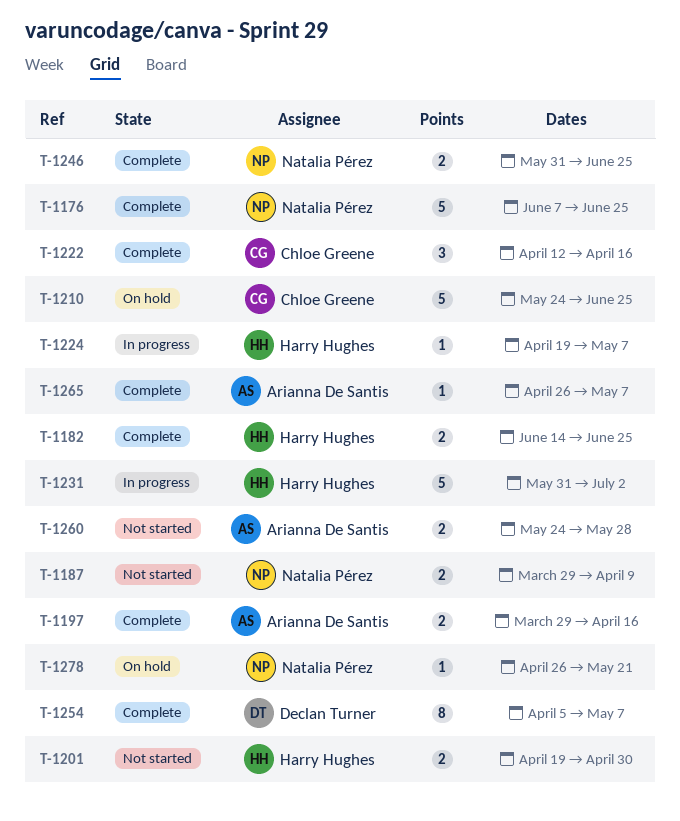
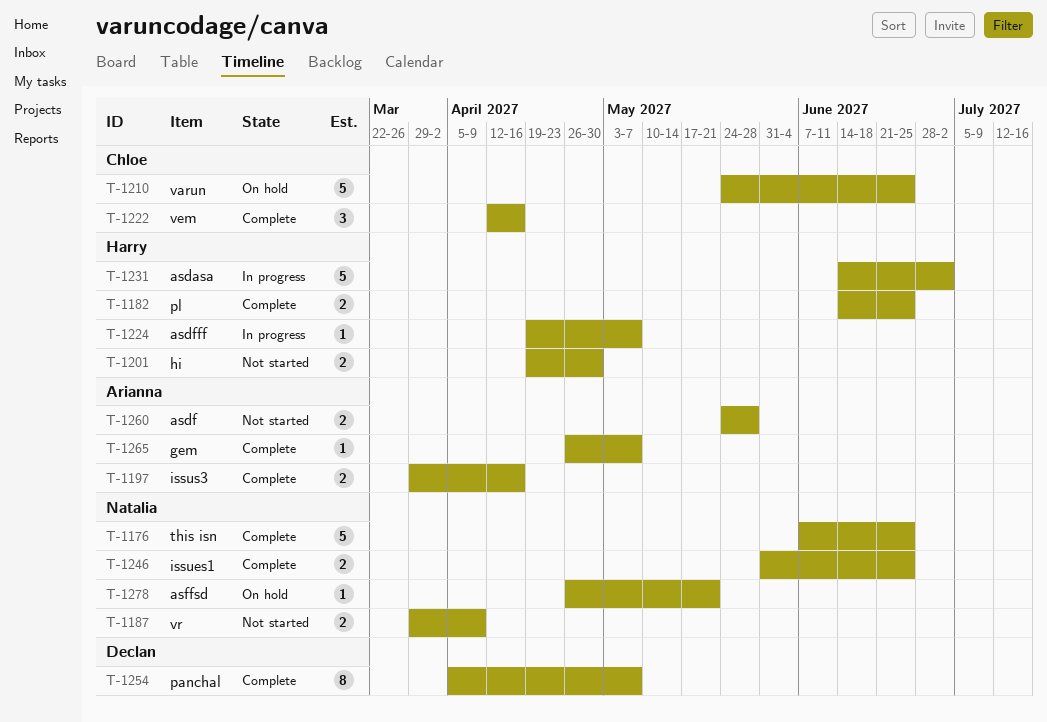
T-1231, start: May 31 -> Jun 14

